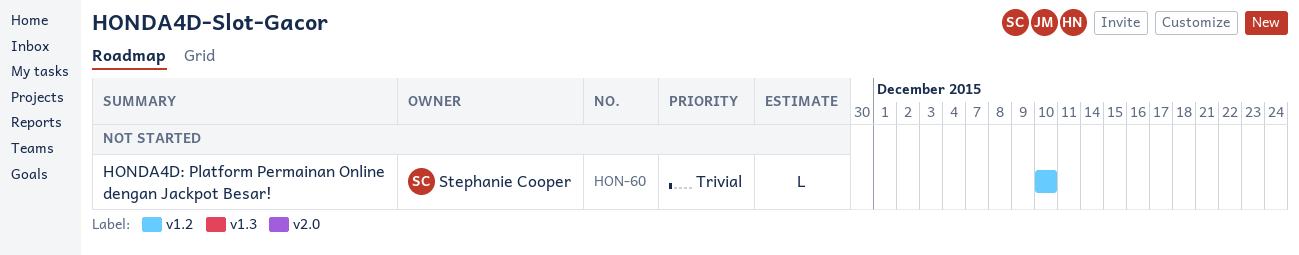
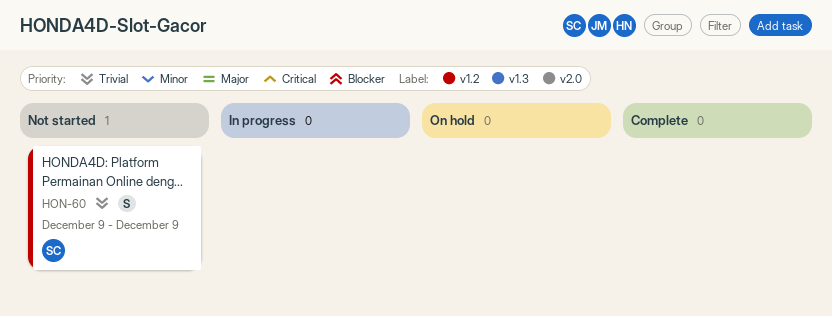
HON-60, estimate: L -> S
HON-60, start: Dec 10 -> Dec 9
HON-60, due: Dec 10 -> Dec 9

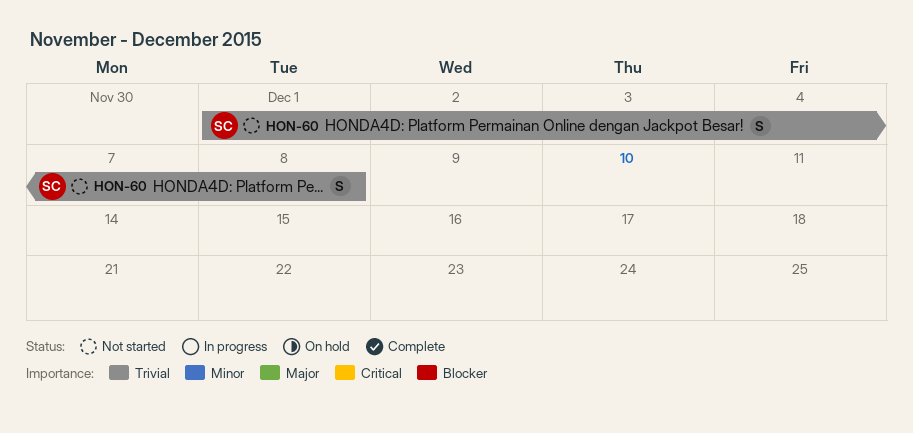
HON-60, start: Dec 9 -> Dec 1
HON-60, due: Dec 9 -> Dec 8

